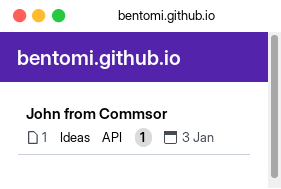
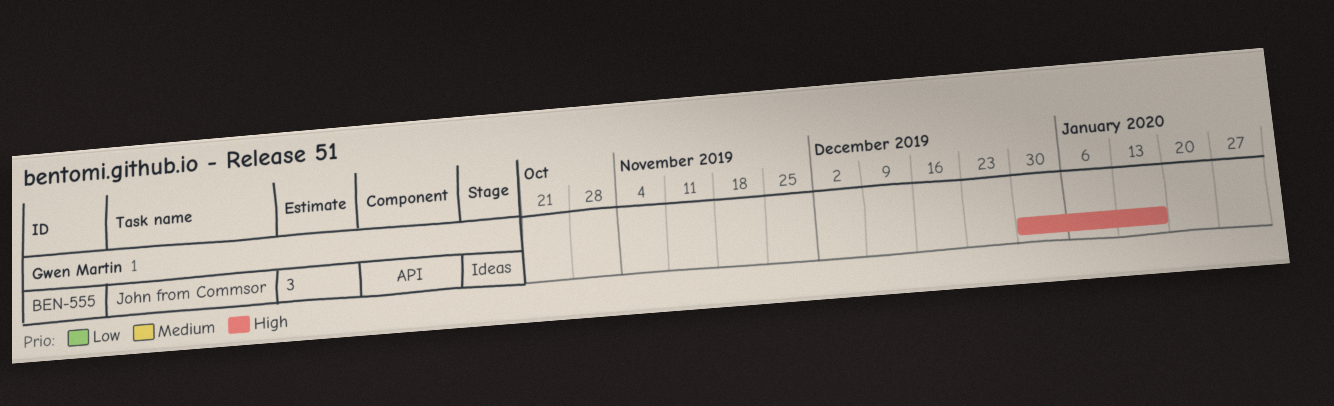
John from Commsor, estimate: 1 -> 3
John from Commsor, due: Jan 3 -> Jan 17

